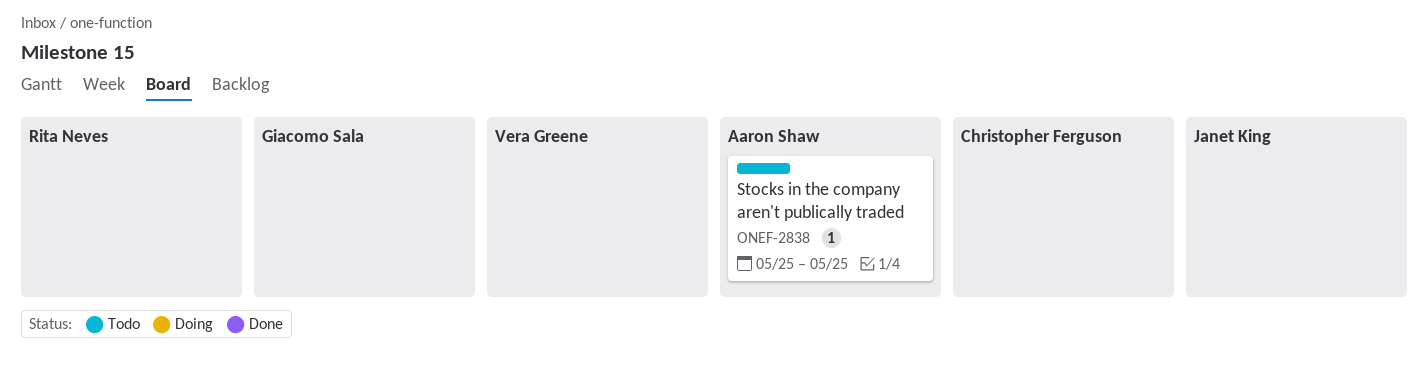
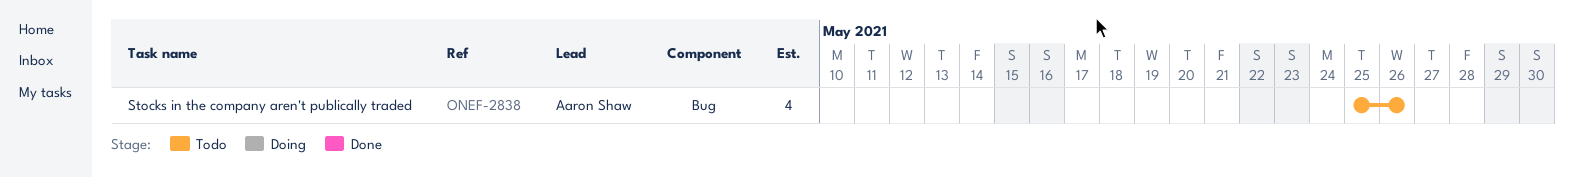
ONEF-2838, estimate: 1 -> 4
ONEF-2838, due: May 25 -> May 26

